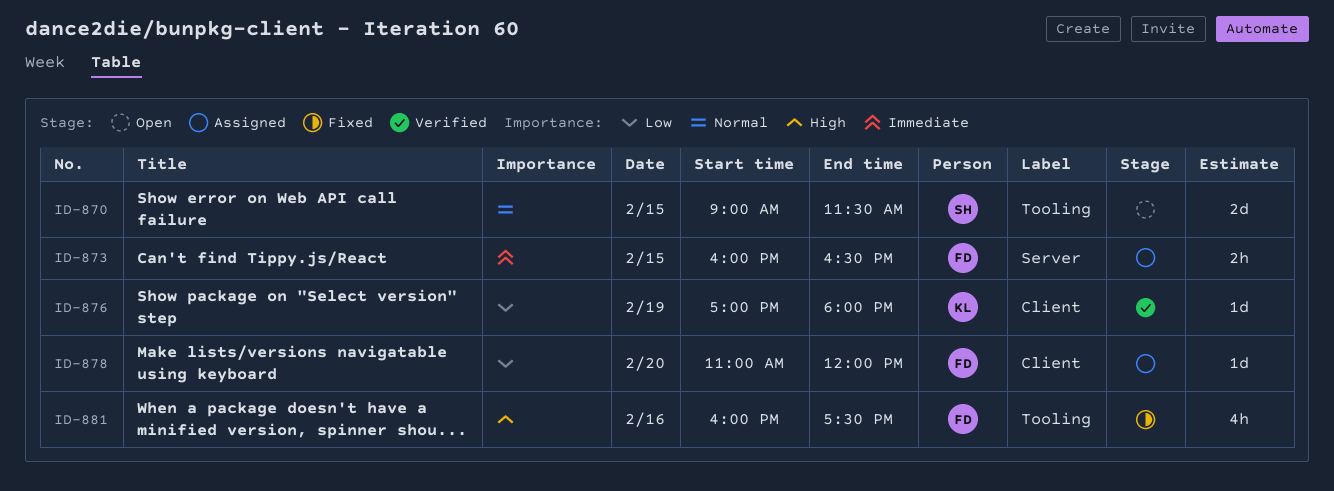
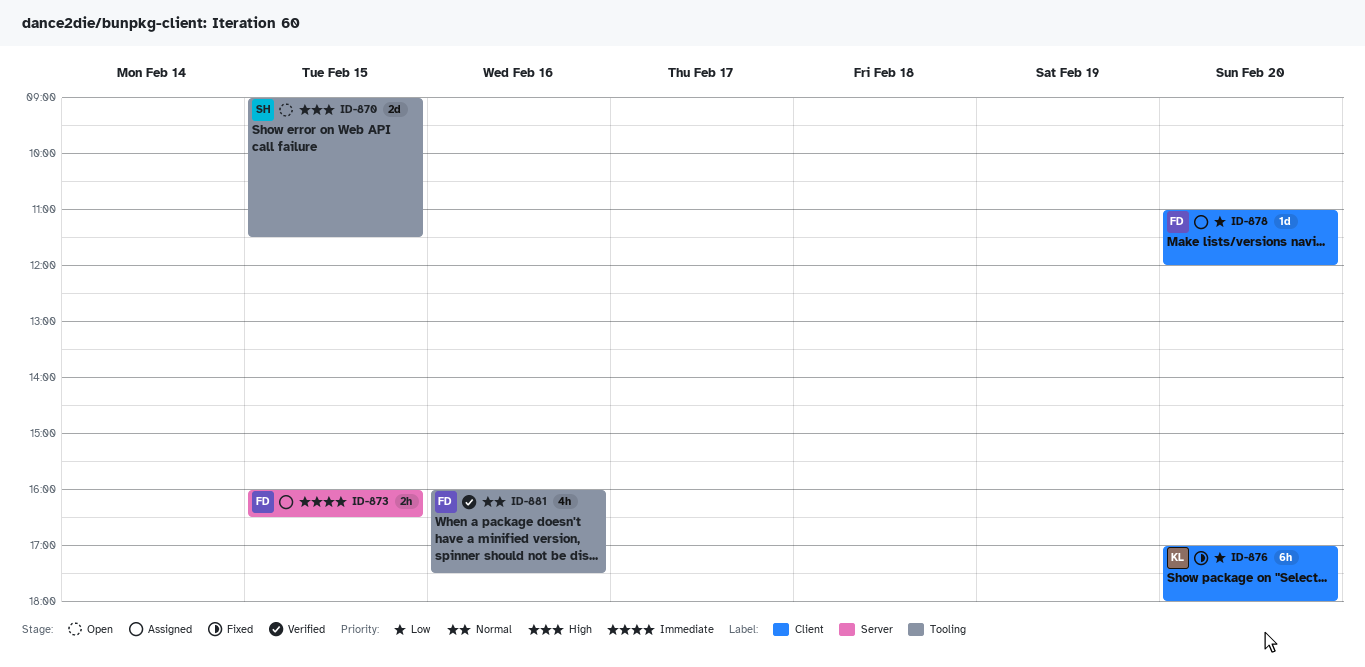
ID-870, priority: Normal -> High
ID-876, status: Verified -> Fixed
ID-876, estimate: 1d -> 6h
ID-876, day: Feb 19 -> Feb 20
ID-881, status: Fixed -> Verified
ID-881, priority: High -> Normal

